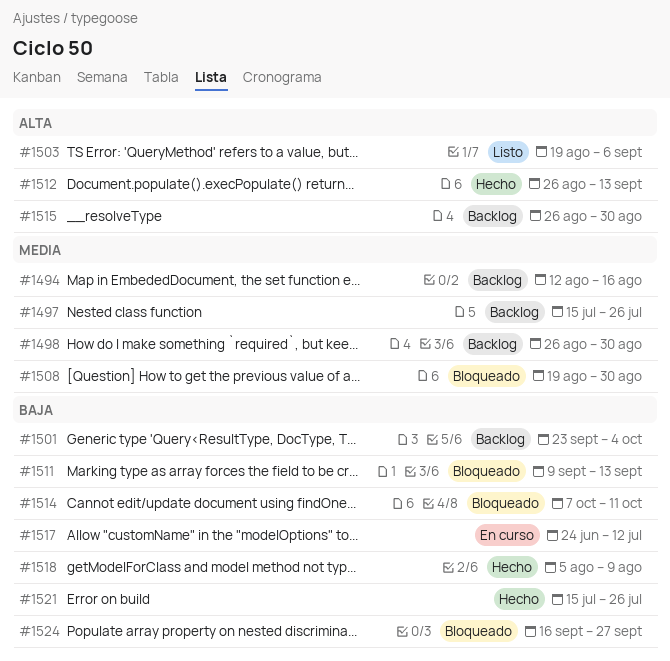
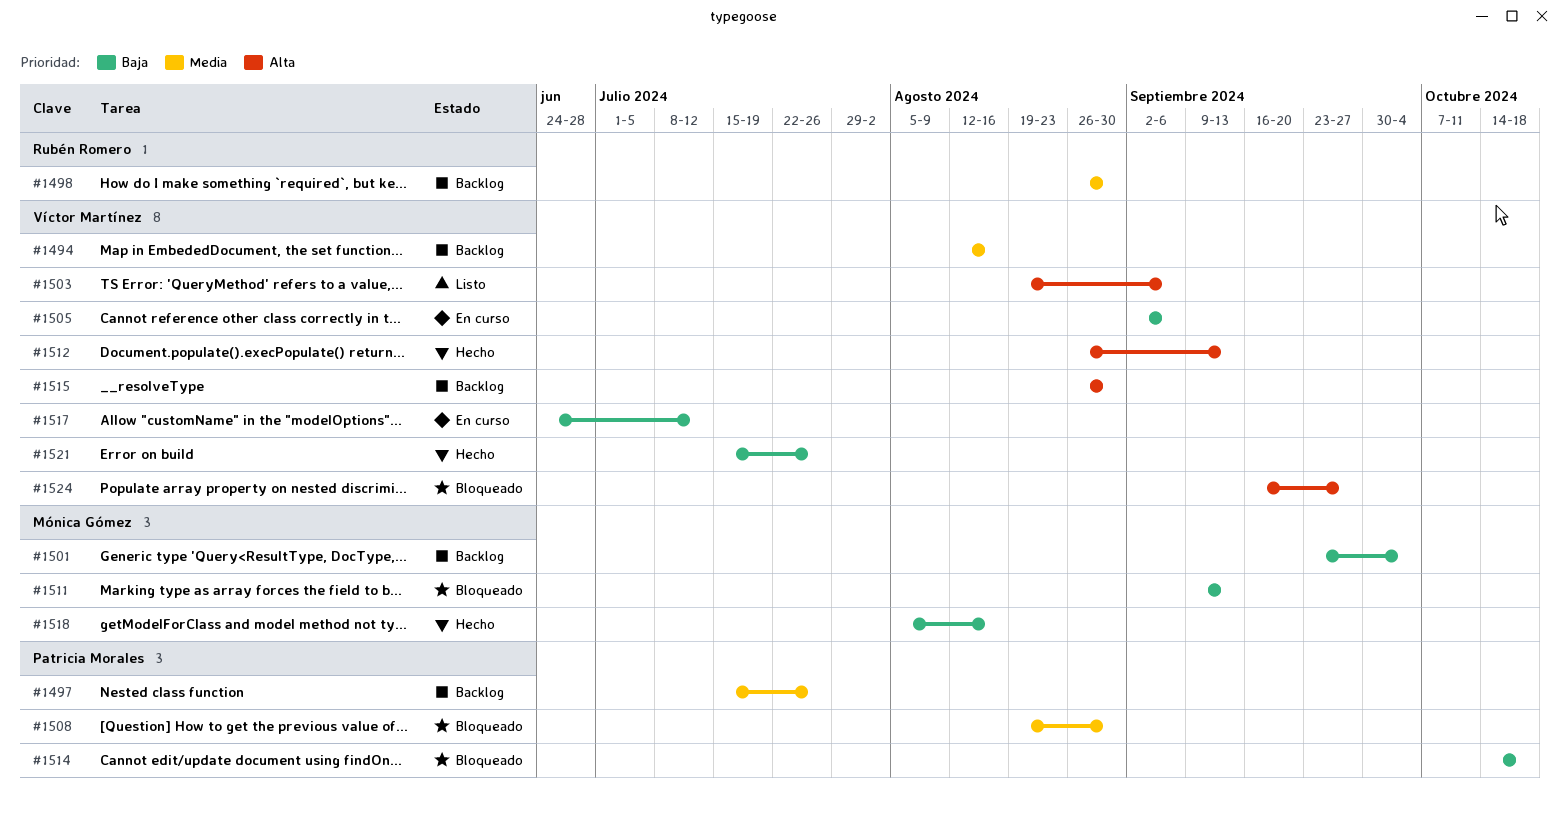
#1505: none -> present
#1514, start: Oct 7 -> Oct 14
#1514, due: Oct 11 -> Oct 18
#1518, due: Aug 9 -> Aug 16
#1524, priority: Baja -> Alta

